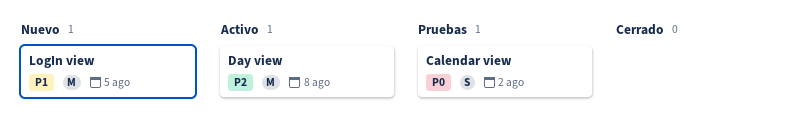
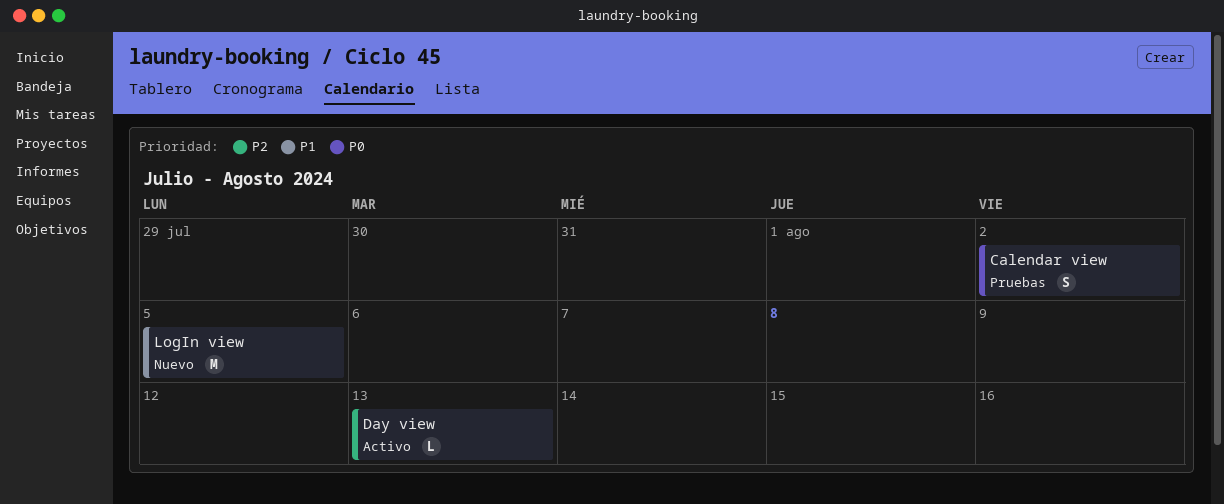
Day view, estimate: M -> L
Day view, due: Aug 8 -> Aug 13

